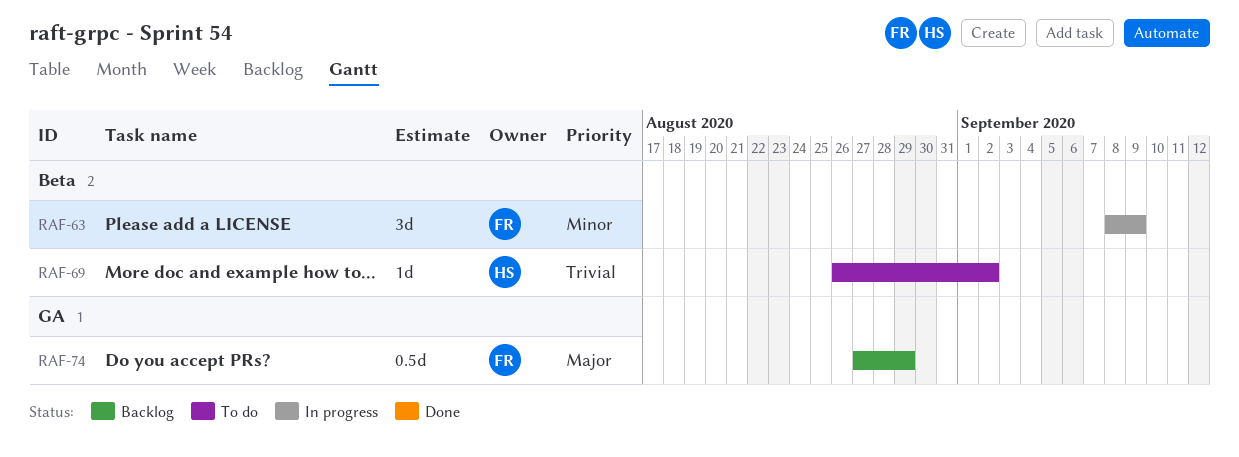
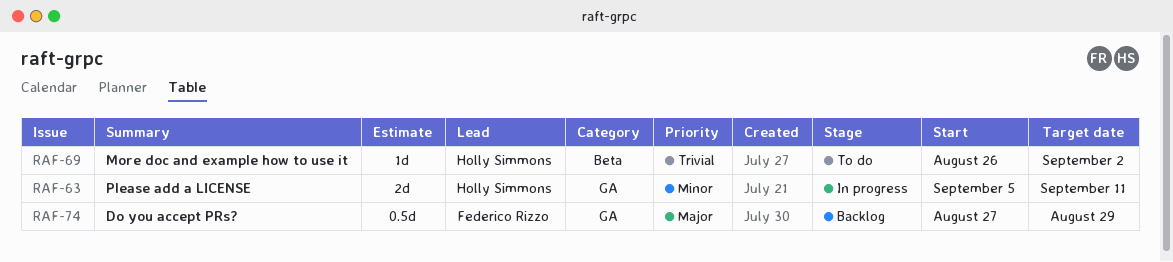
RAF-63, owner: Federico Rizzo -> Holly Simmons
RAF-63, label: Beta -> GA
RAF-63, estimate: 3d -> 2d
RAF-63, start: Sep 8 -> Sep 5
RAF-63, due: Sep 9 -> Sep 11

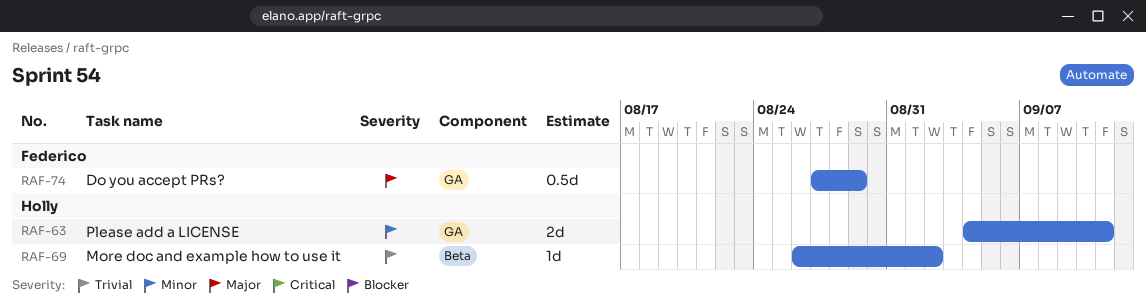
RAF-63, start: Sep 5 -> Sep 4

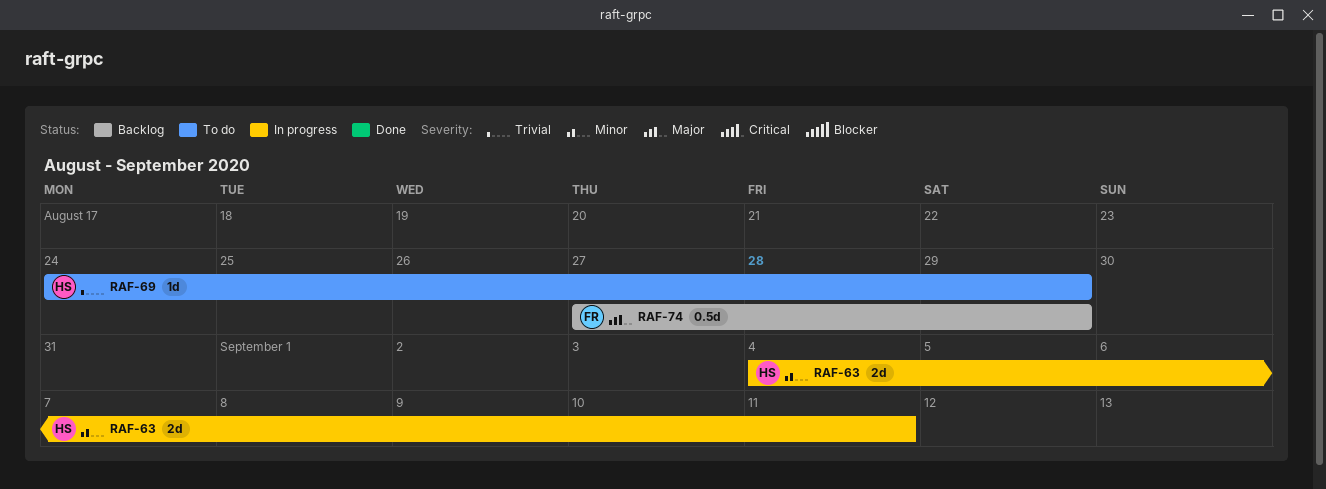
RAF-69, start: Aug 26 -> Aug 24
RAF-69, due: Sep 2 -> Aug 29

